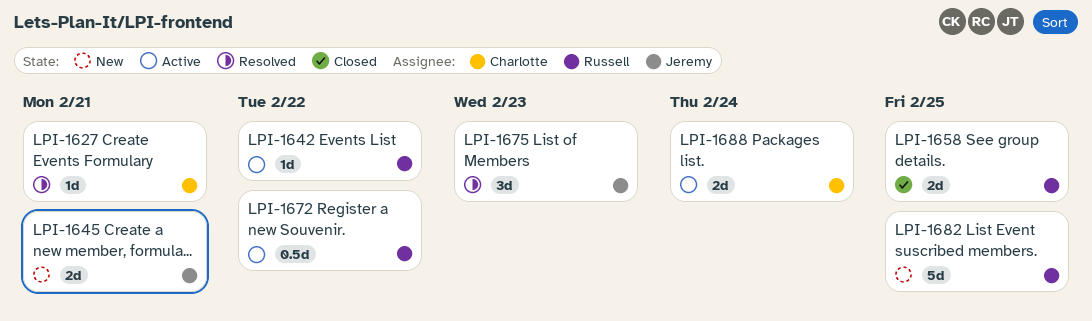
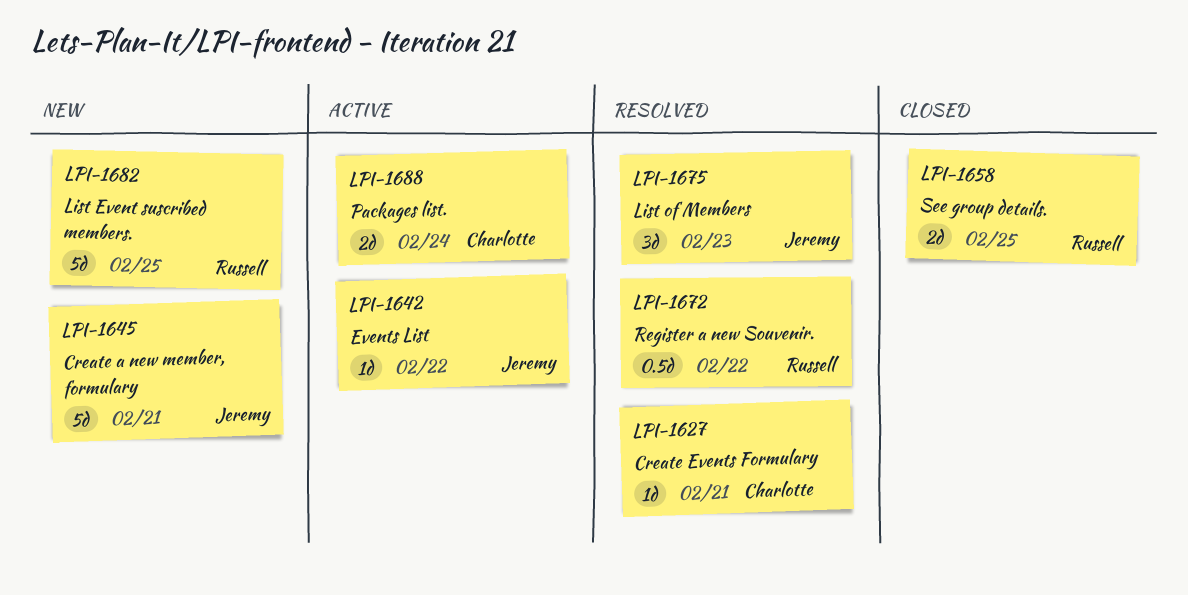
LPI-1642, owner: Russell -> Jeremy
LPI-1645, estimate: 2d -> 5d
LPI-1672, status: Active -> Resolved

